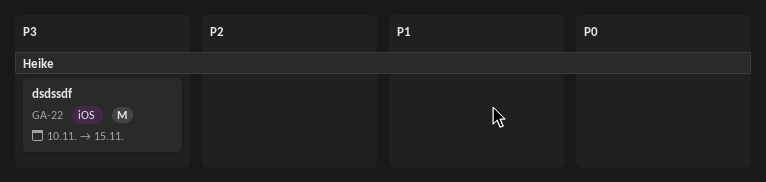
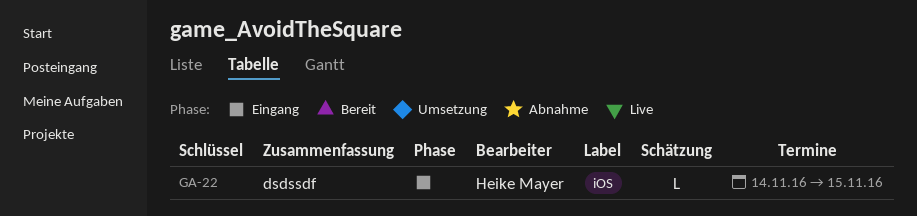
GA-22, estimate: M -> L
GA-22, start: Nov 10 -> Nov 14

